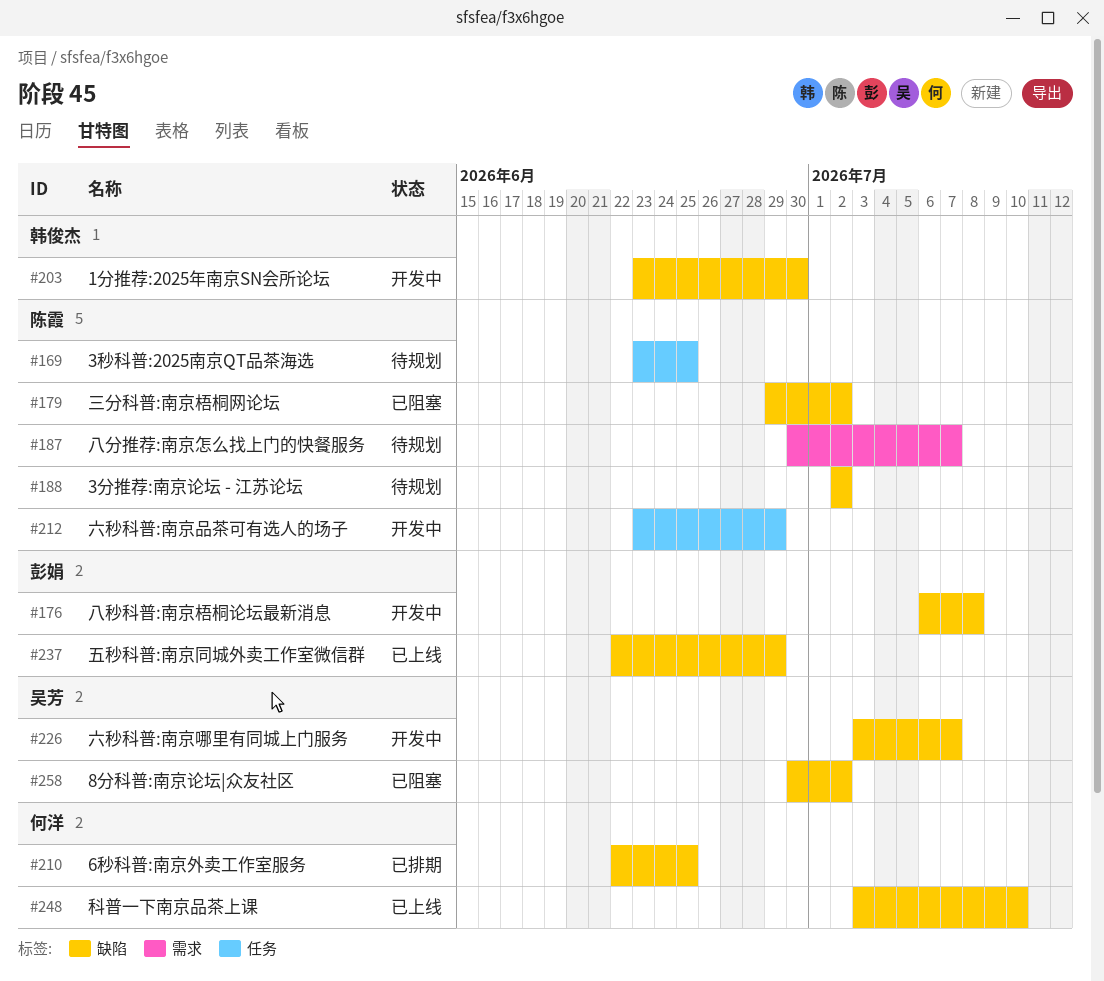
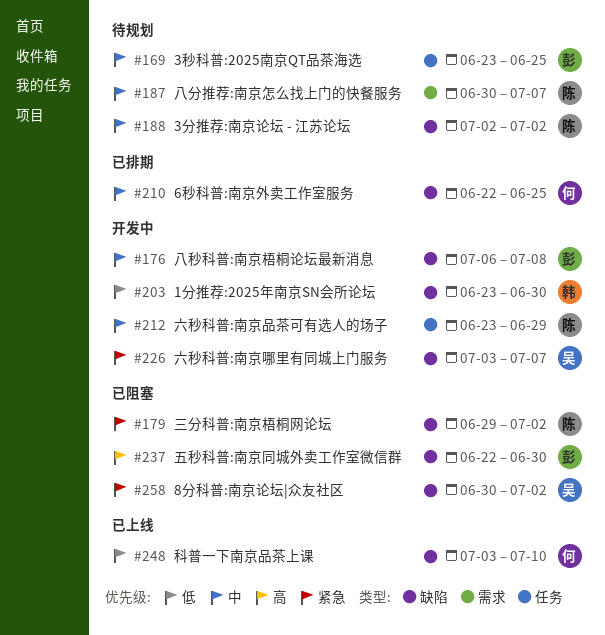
#169, owner: 陈霞 -> 彭娟
#237, status: 已上线 -> 已阻塞
#237, due: Jun 29 -> Jun 30

